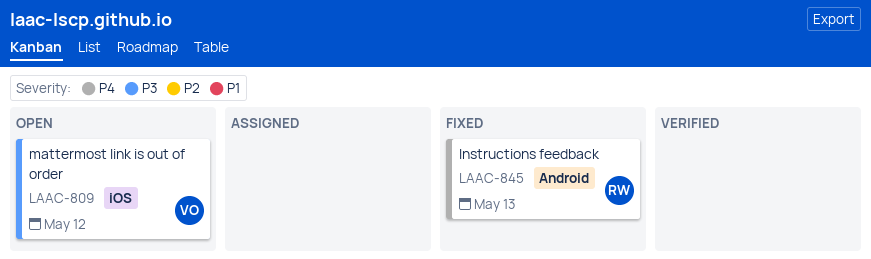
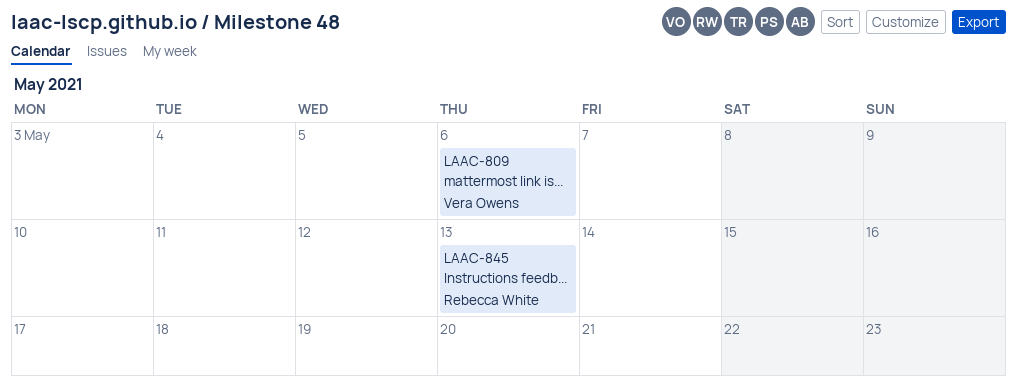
LAAC-809, due: May 12 -> May 6

